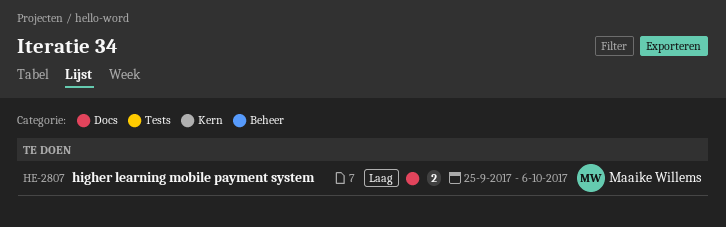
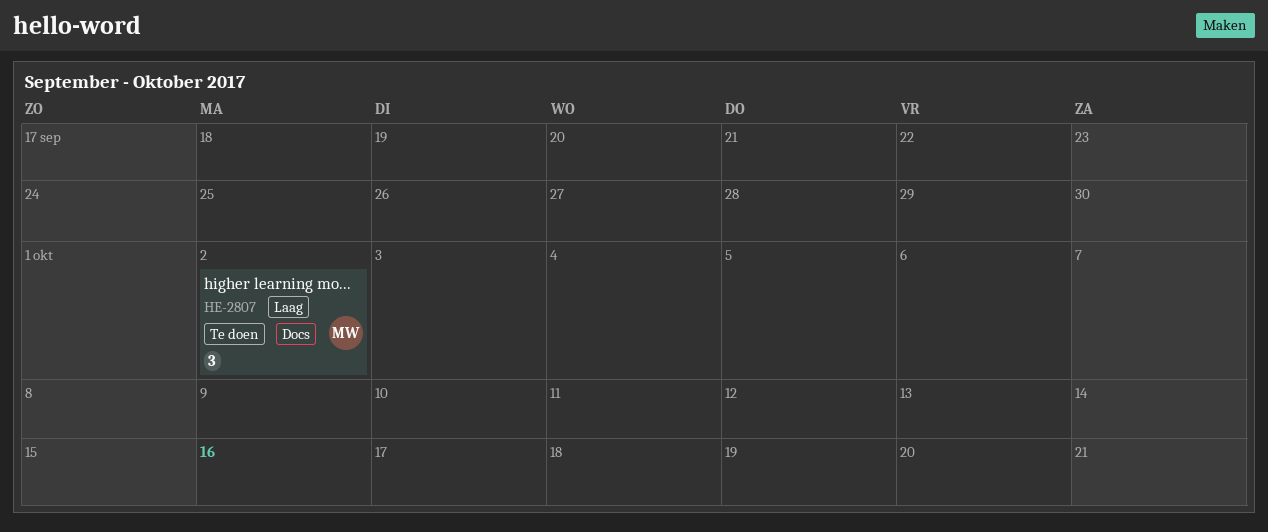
HE-2807, estimate: 2 -> 3
HE-2807, due: Oct 6 -> Oct 2

